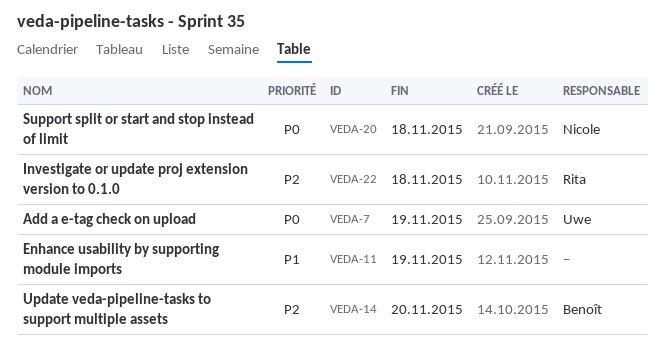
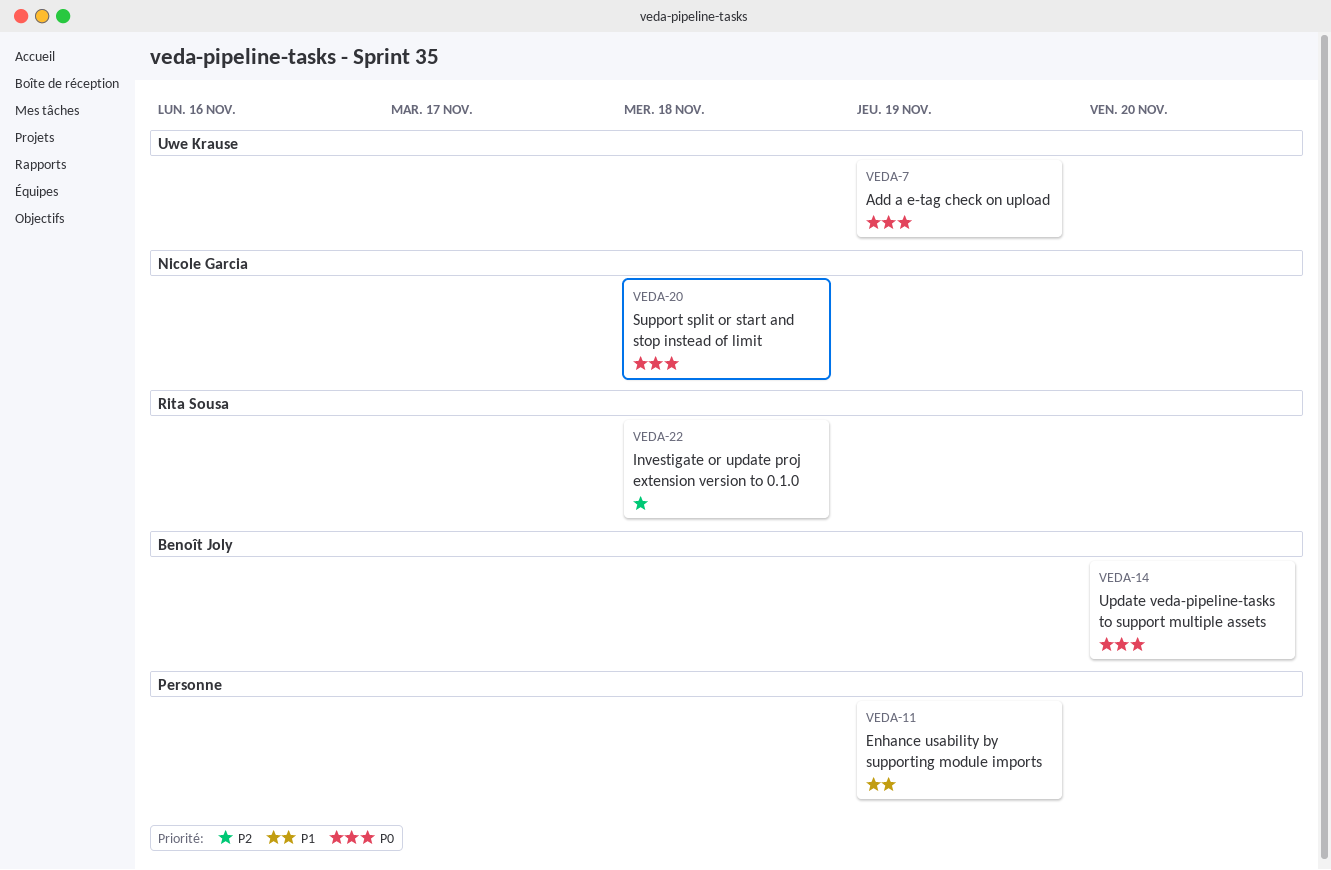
VEDA-14, priority: P2 -> P0

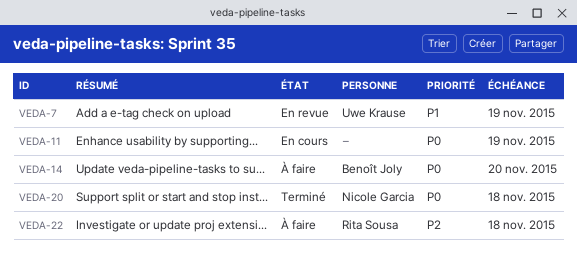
VEDA-7, priority: P0 -> P1
VEDA-11, priority: P1 -> P0

